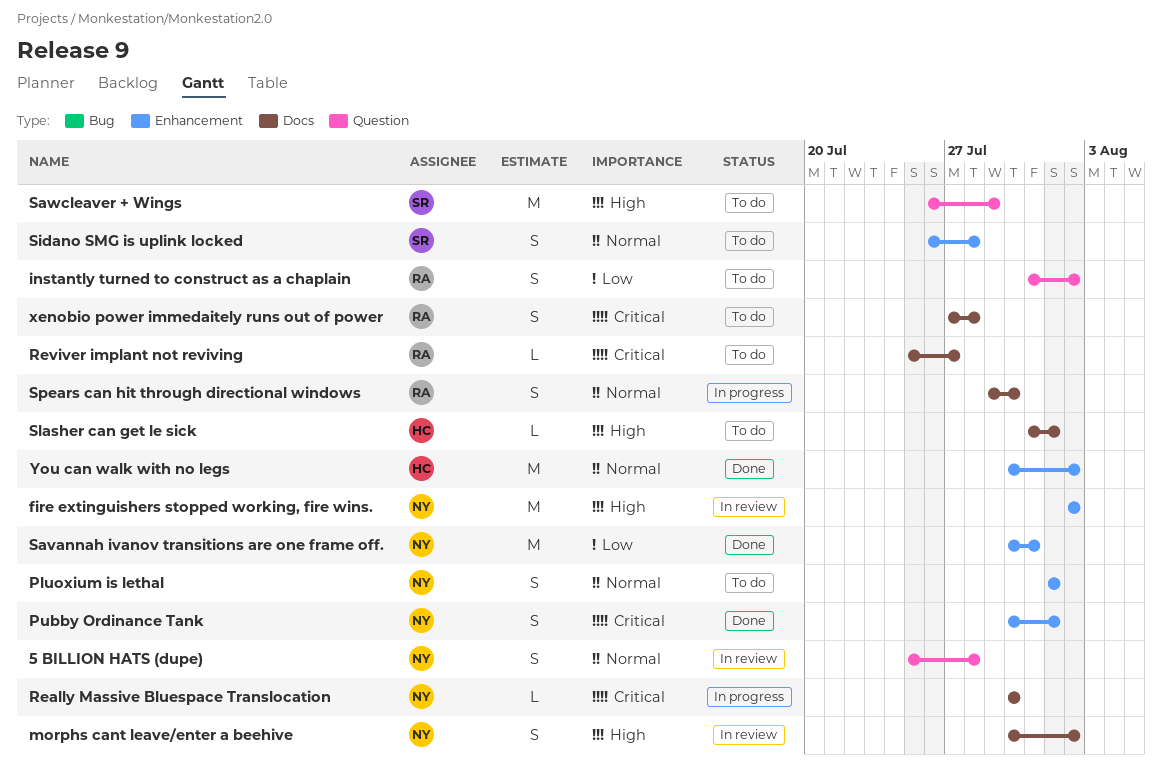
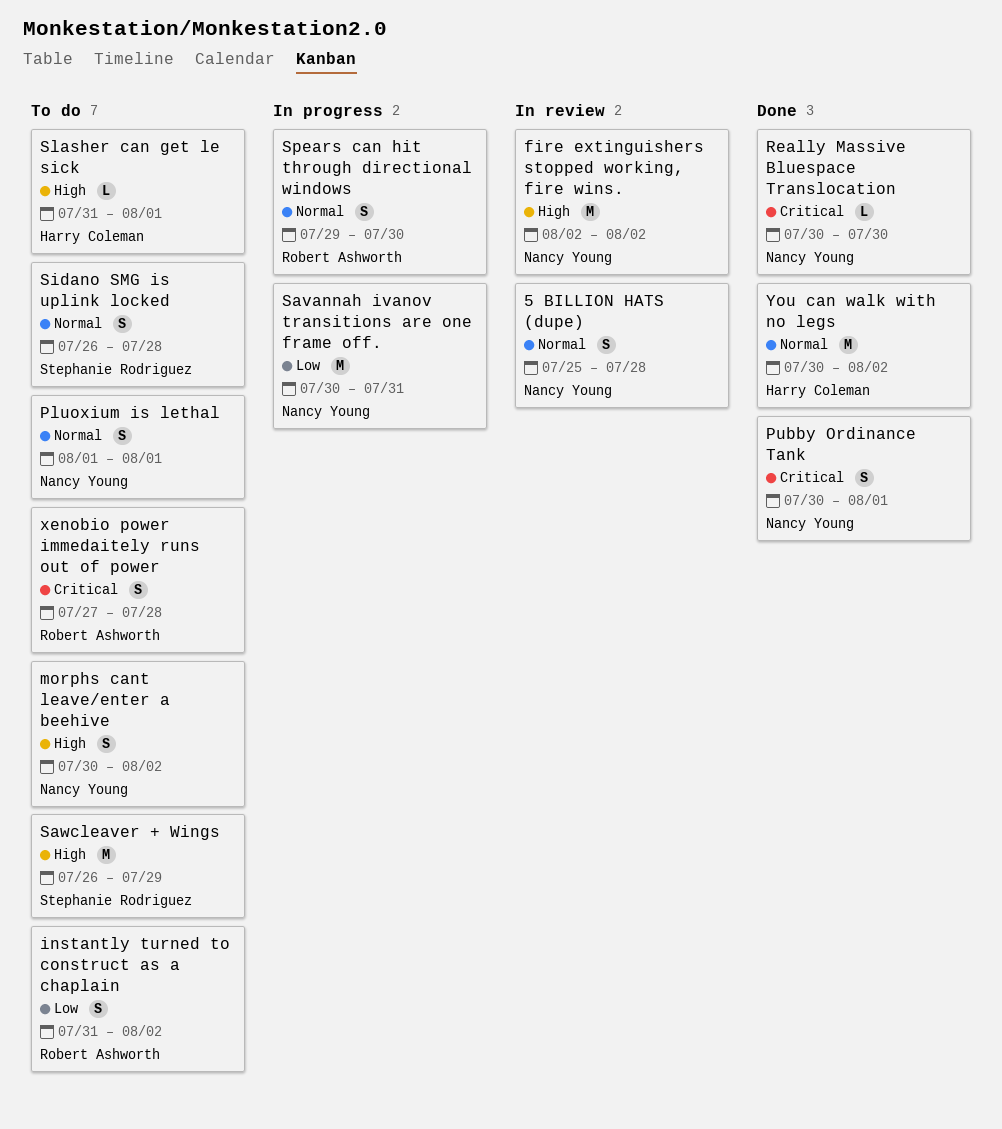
morphs cant leave/enter a beehive, status: In review -> To do
Really Massive Bluespace Translocation, status: In progress -> Done
Reviver implant not reviving: present -> none
Savannah ivanov transitions are one frame off., status: Done -> In progress

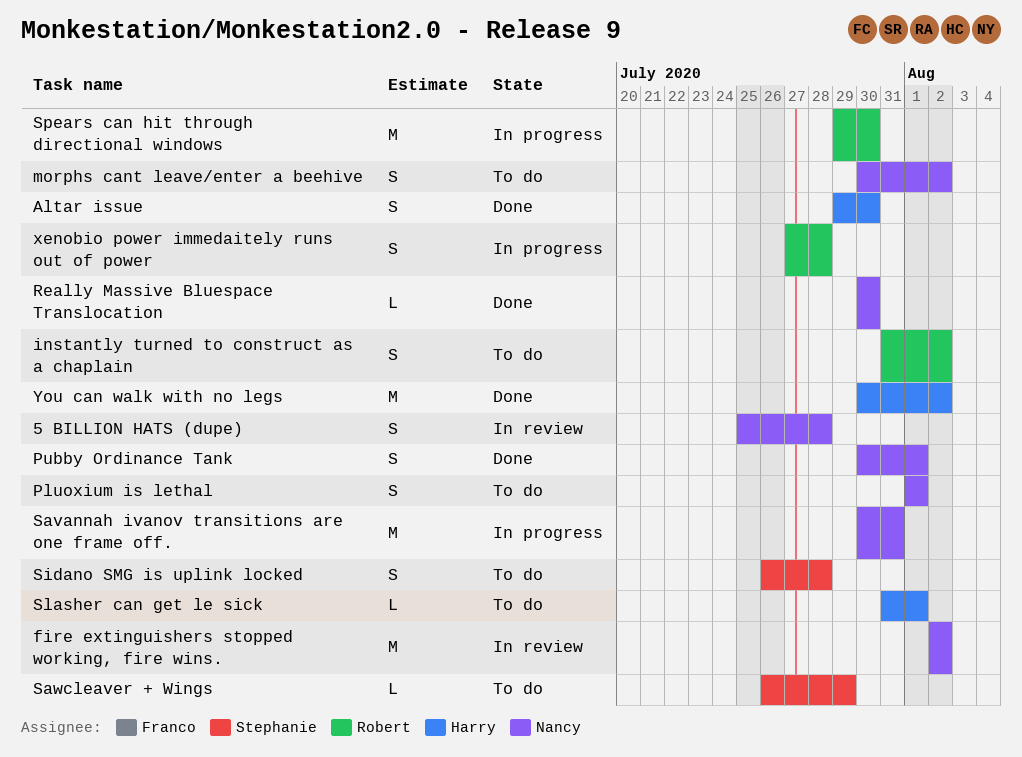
Altar issue: none -> present
Sawcleaver + Wings, estimate: M -> L
Spears can hit through directional windows, estimate: S -> M
xenobio power immedaitely runs out of power, status: To do -> In progress

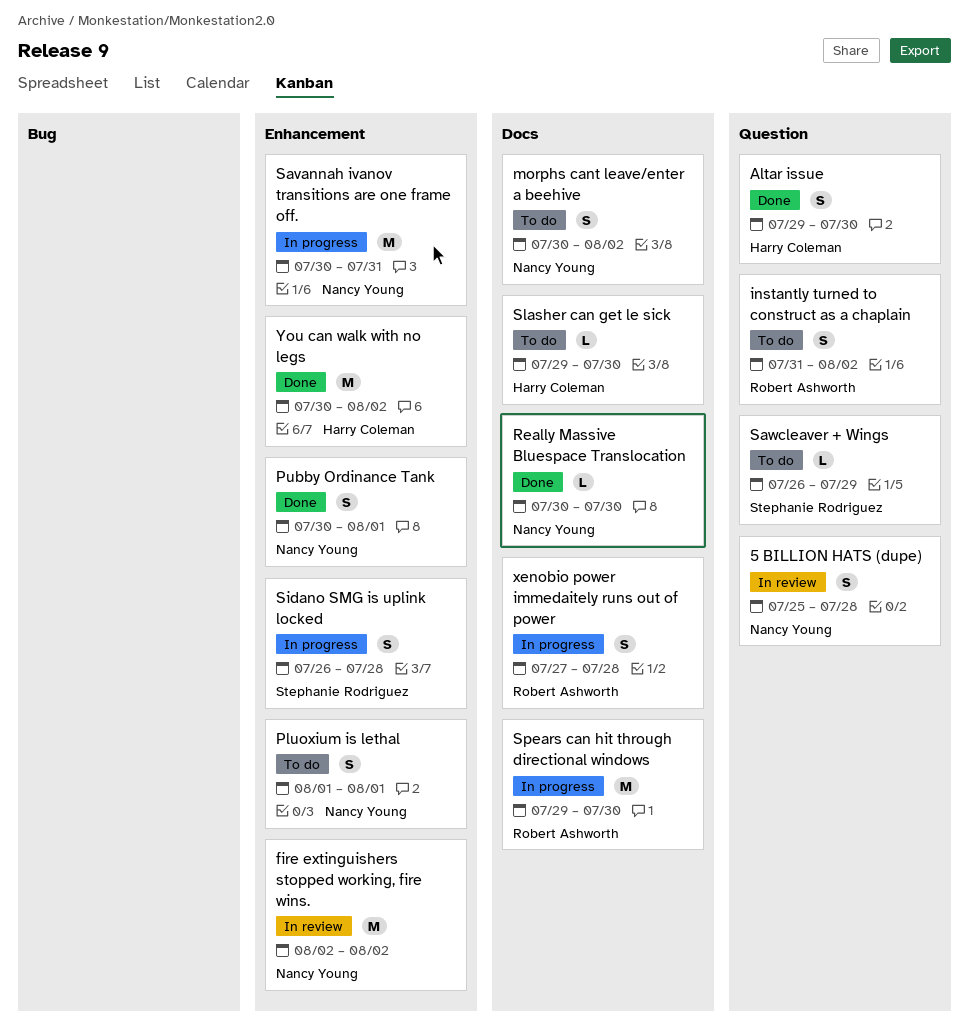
Sidano SMG is uplink locked, status: To do -> In progress
Slasher can get le sick, start: Jul 31 -> Jul 29
Slasher can get le sick, due: Aug 1 -> Jul 30

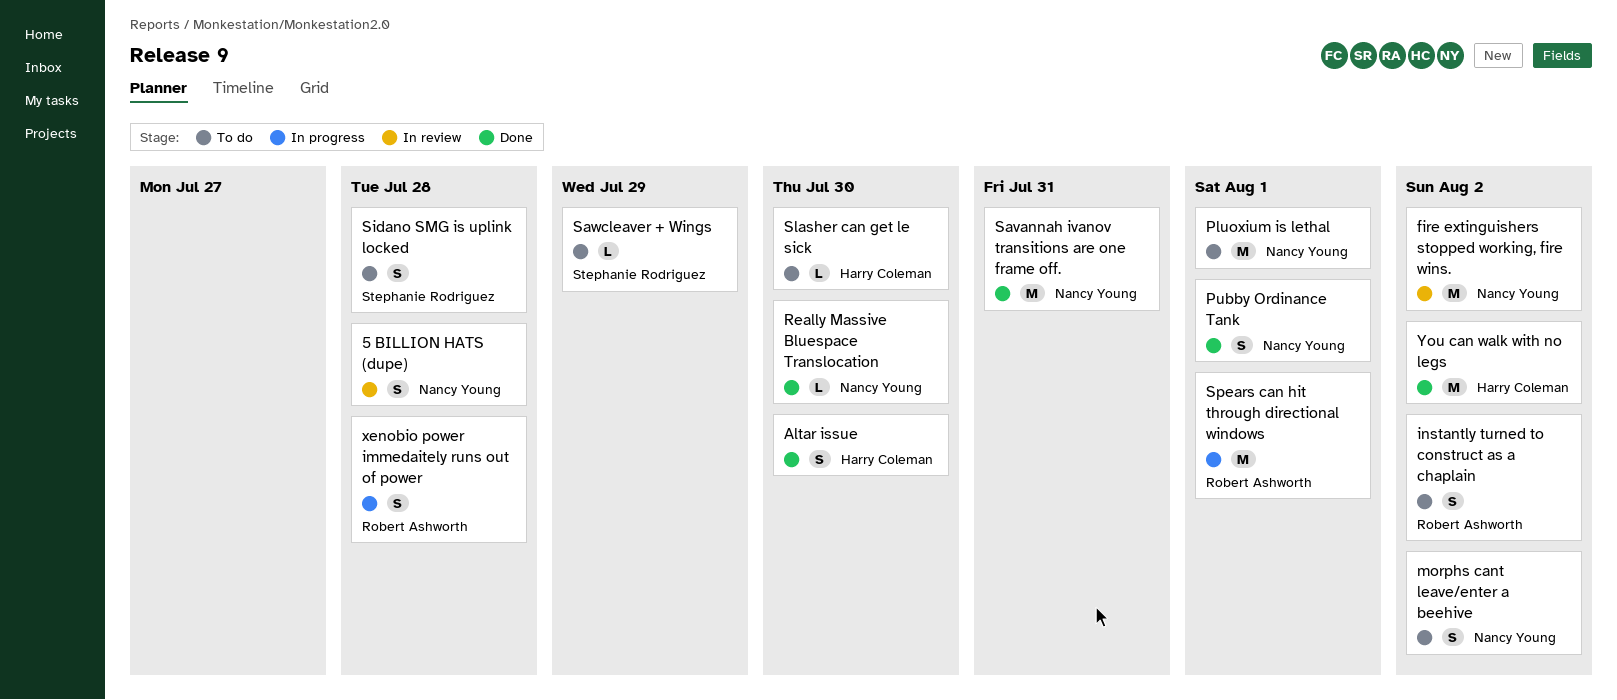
Pluoxium is lethal, estimate: S -> M
Savannah ivanov transitions are one frame off., status: In progress -> Done
Sidano SMG is uplink locked, status: In progress -> To do
Spears can hit through directional windows, due: Jul 30 -> Aug 1

